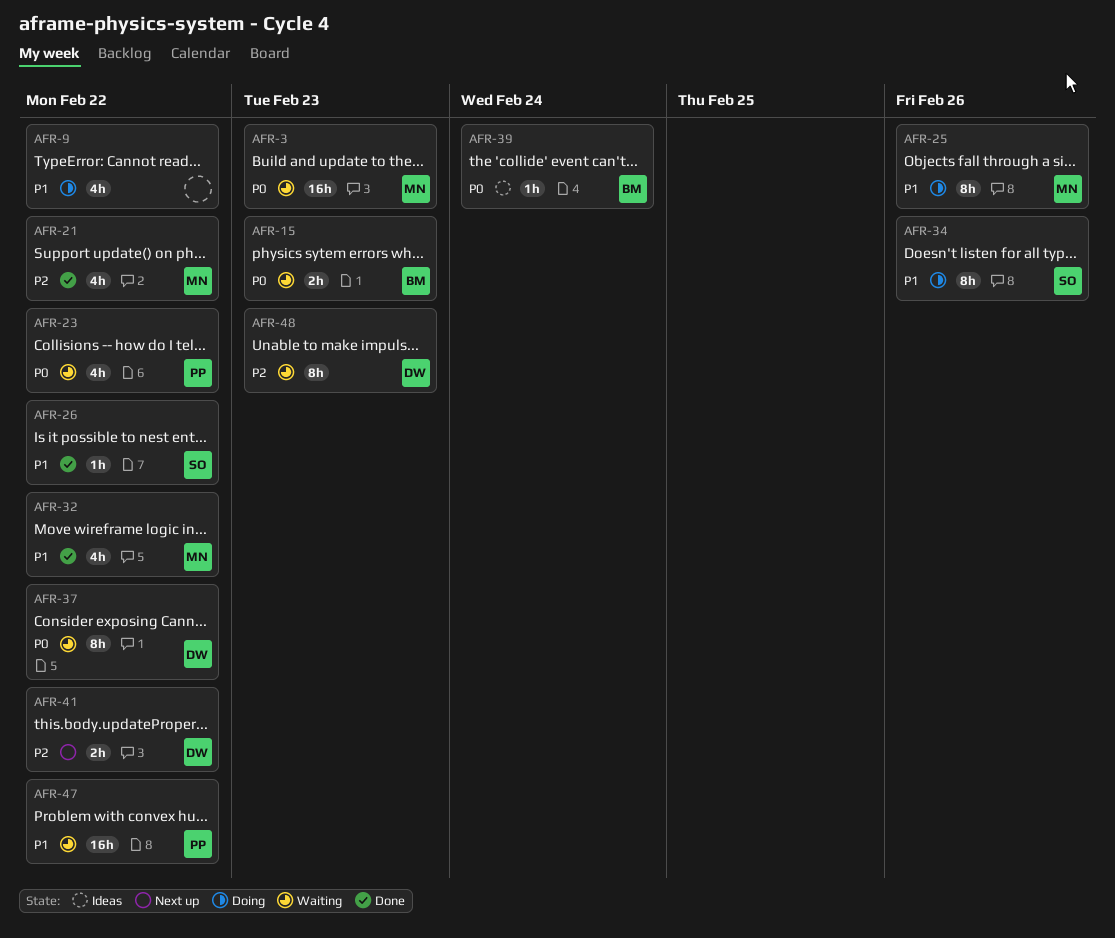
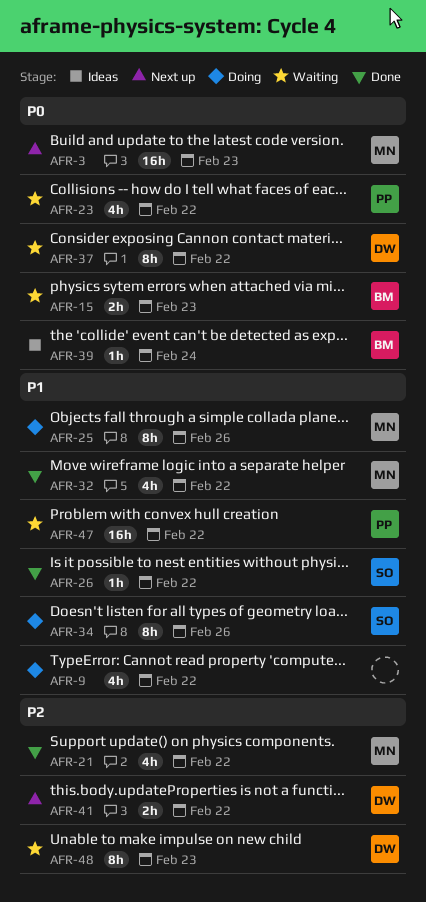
AFR-3, status: Waiting -> Next up

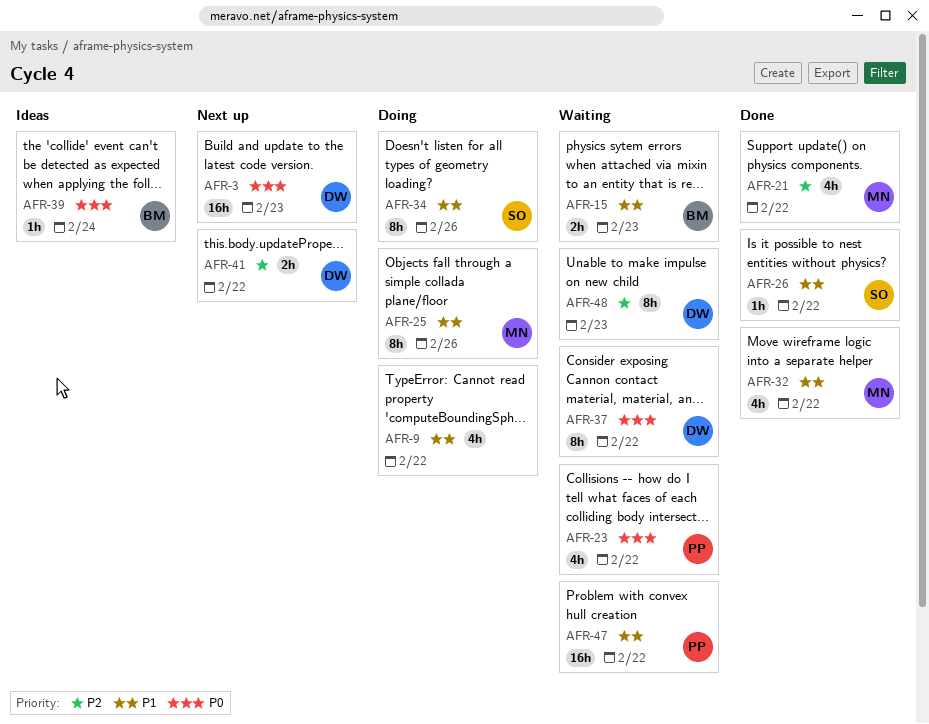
AFR-3, owner: MN -> DW
AFR-15, priority: P0 -> P1

